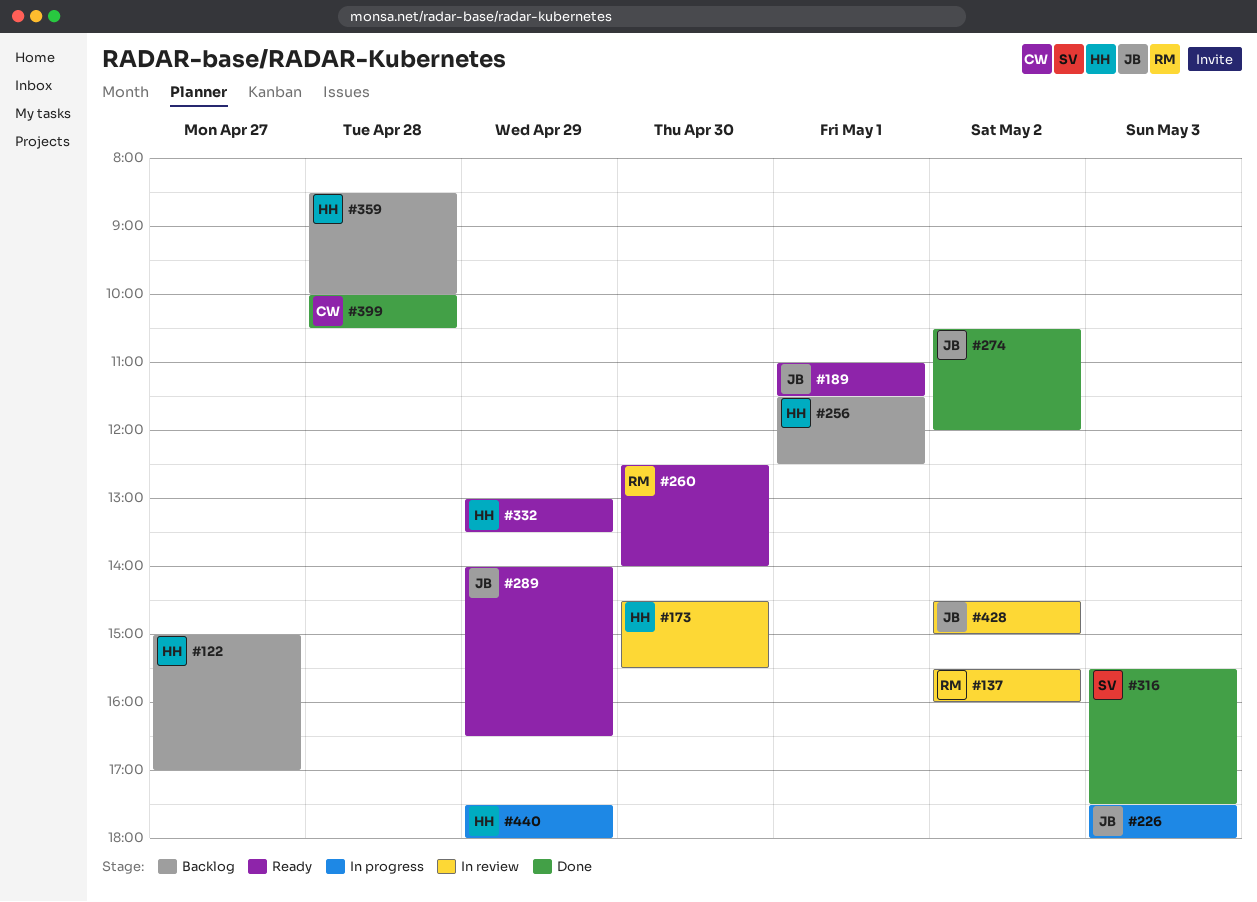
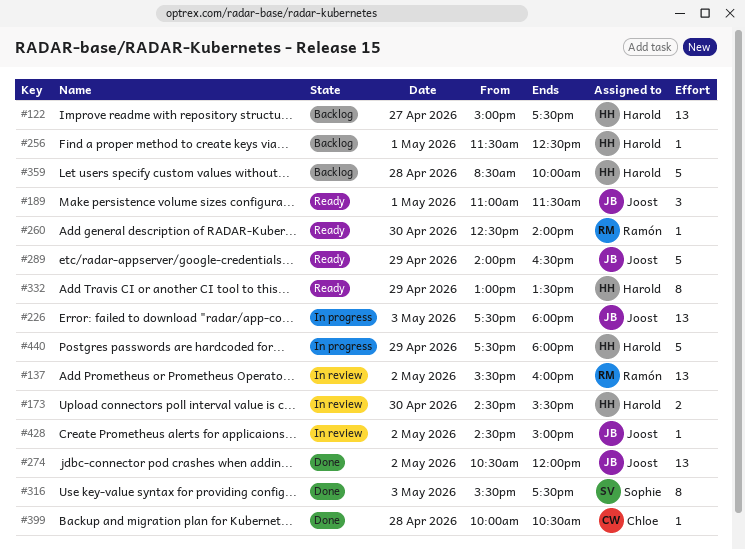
#122, ends: 17:00 -> 17:30

